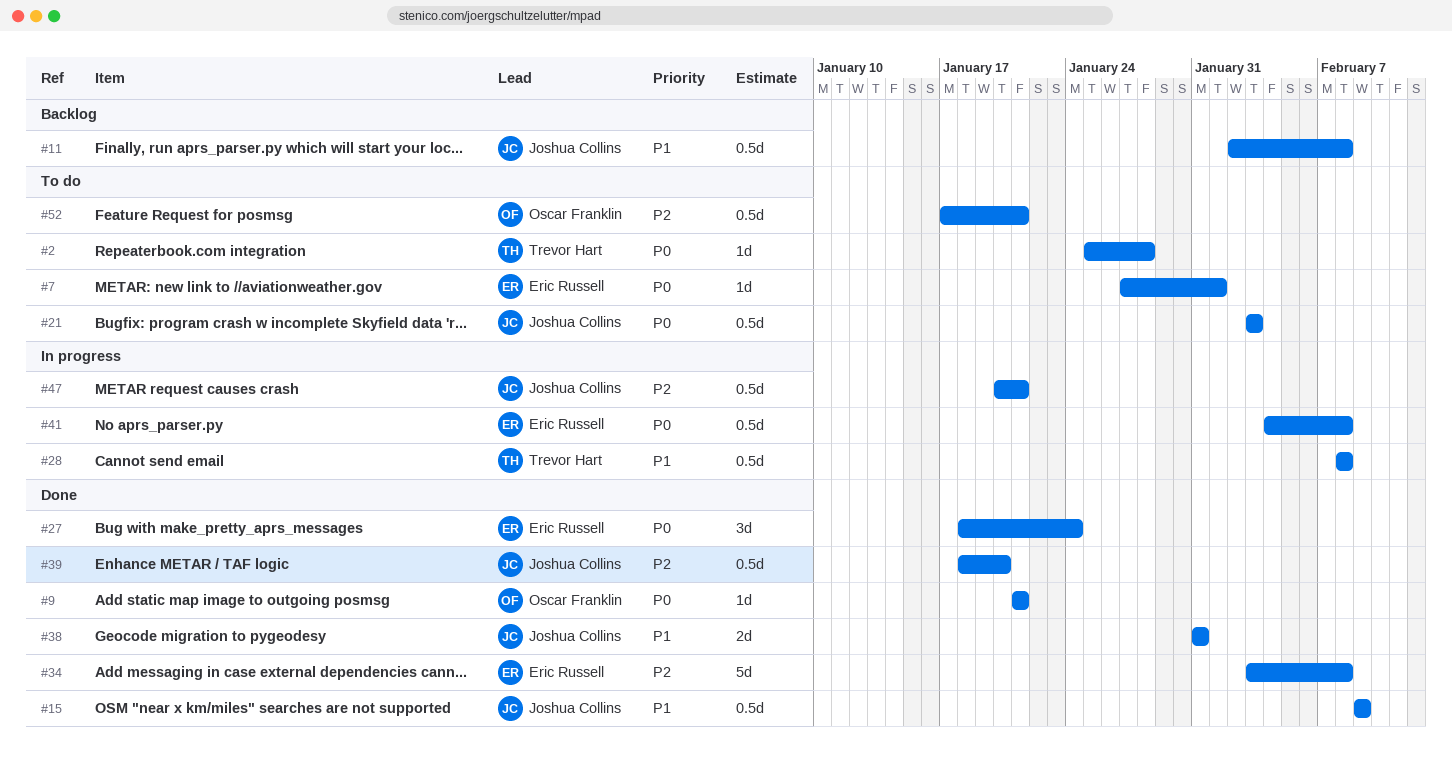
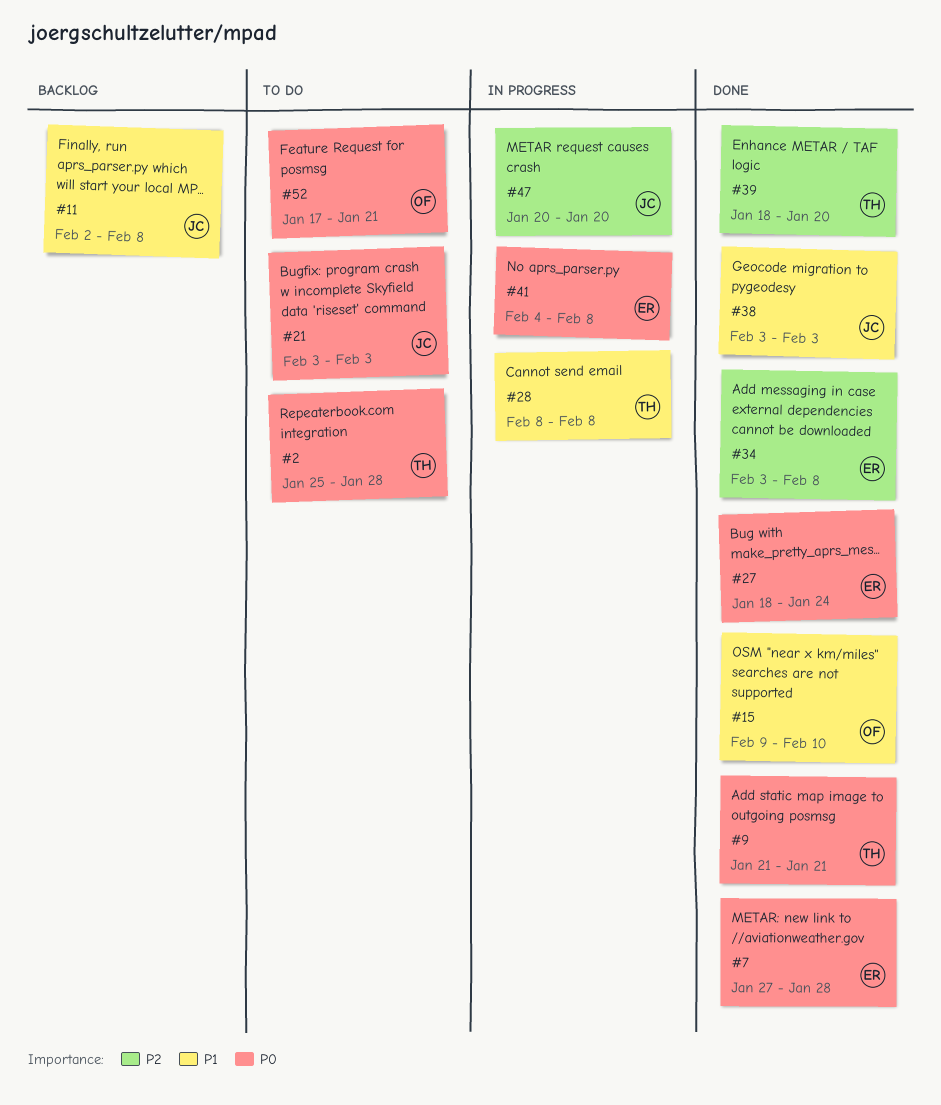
#7, status: To do -> Done
#7, due: Feb 1 -> Jan 28
#9, owner: Oscar Franklin -> Trevor Hart
#15, owner: Joshua Collins -> Oscar Franklin
#15, due: Feb 9 -> Feb 10
#38, start: Jan 31 -> Feb 3
#38, due: Jan 31 -> Feb 3
#39, owner: Joshua Collins -> Trevor Hart
#47, due: Jan 21 -> Jan 20
#52, priority: P2 -> P0

